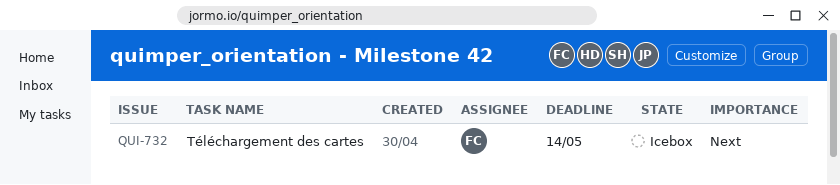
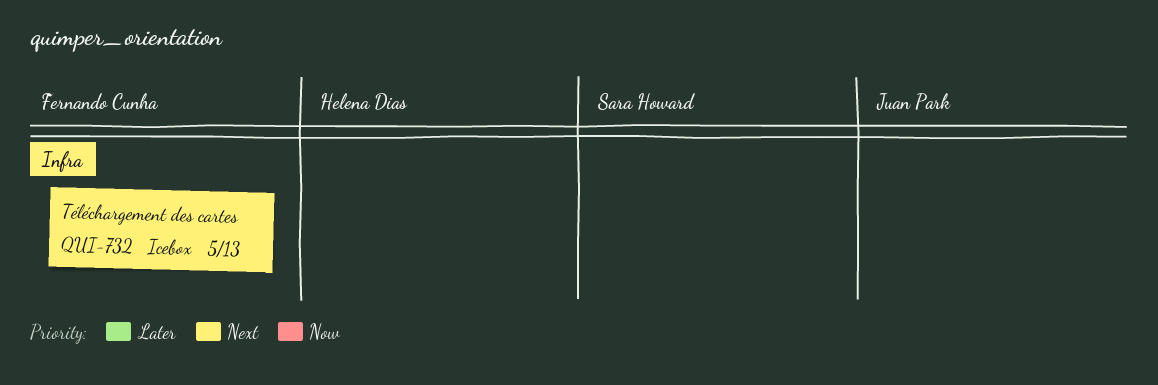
QUI-732, due: May 14 -> May 13

